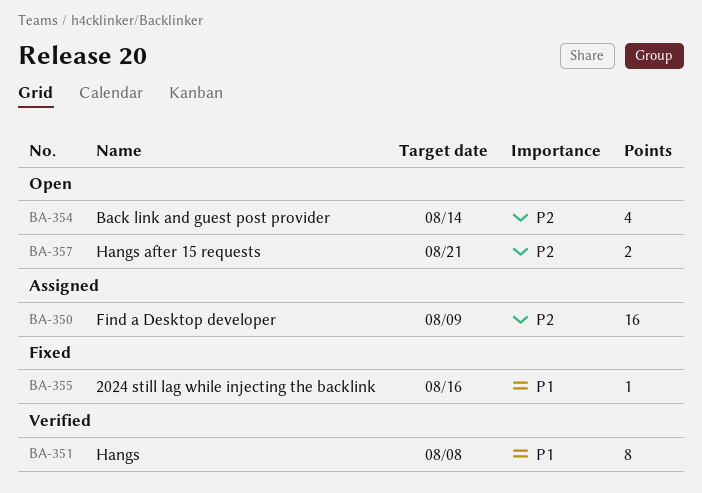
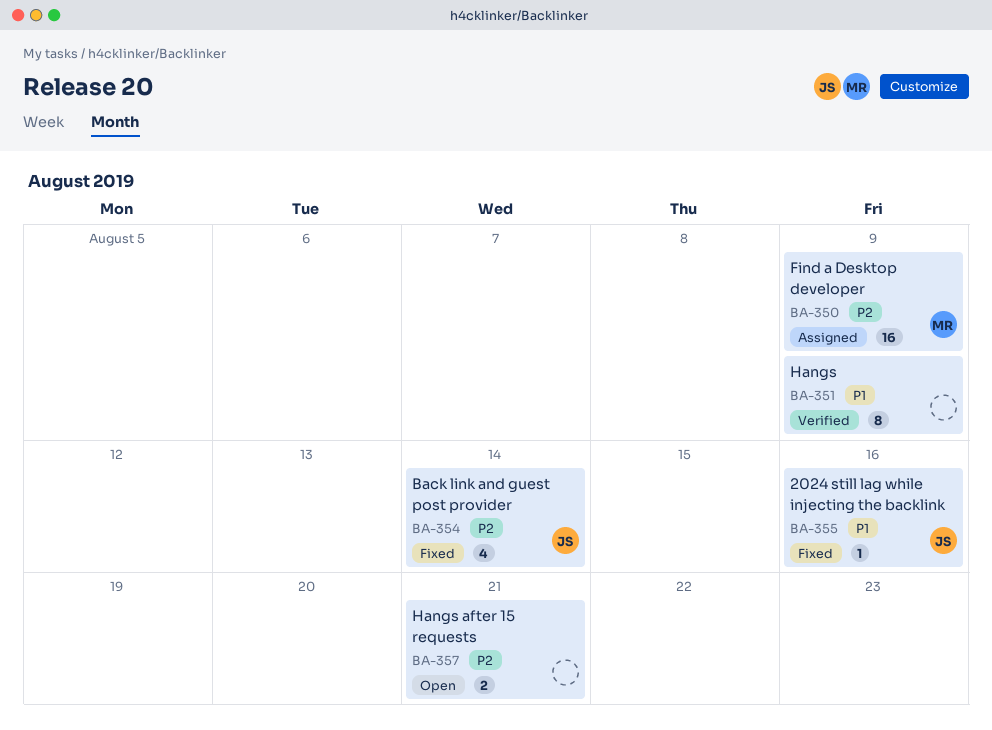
BA-351, due: Aug 8 -> Aug 9
BA-354, status: Open -> Fixed

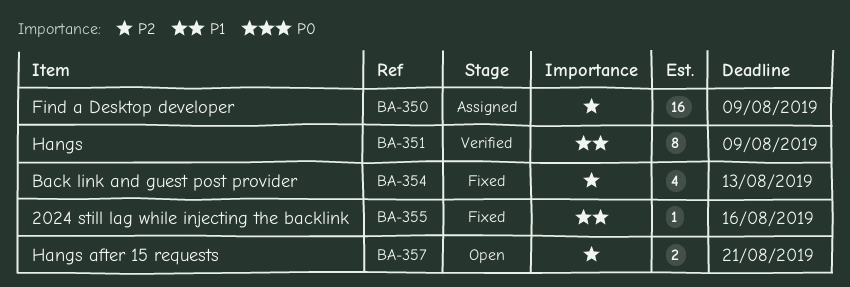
BA-354, due: Aug 14 -> Aug 13

